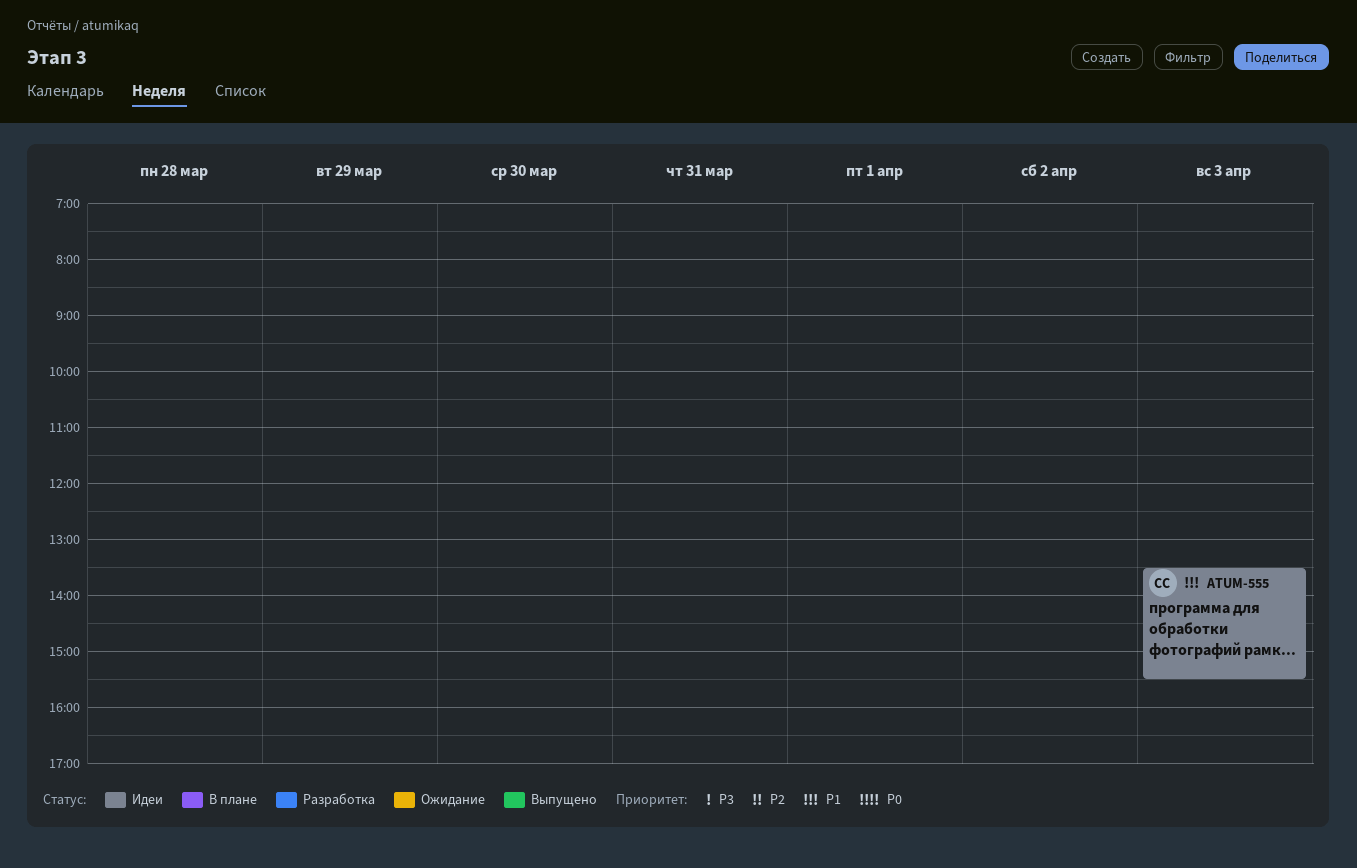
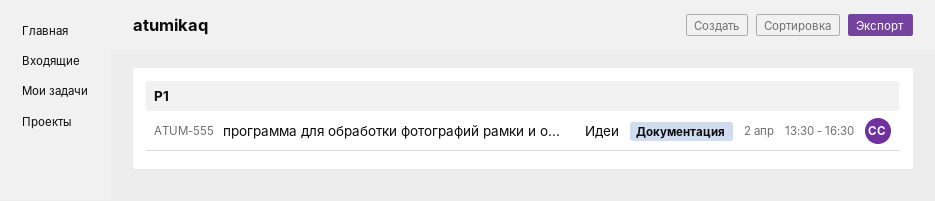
ATUM-555, day: Apr 3 -> Apr 2
ATUM-555, ends: 15:30 -> 16:30

